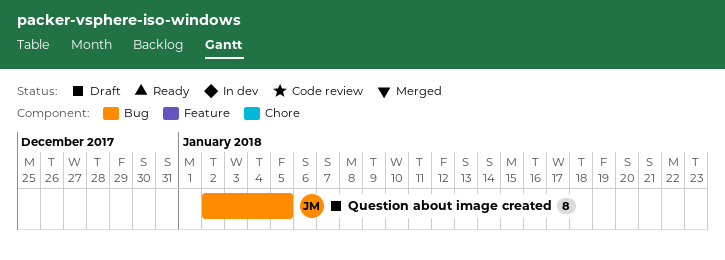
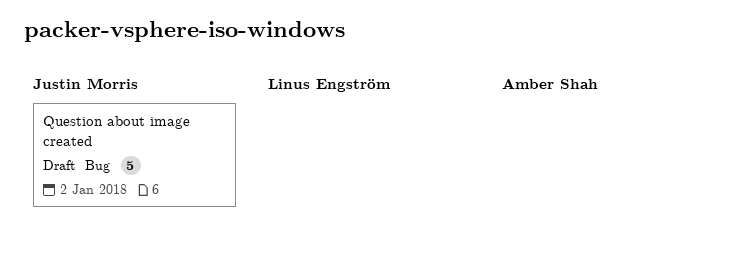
Question about image created, estimate: 8 -> 5
Question about image created, due: Jan 5 -> Jan 2

